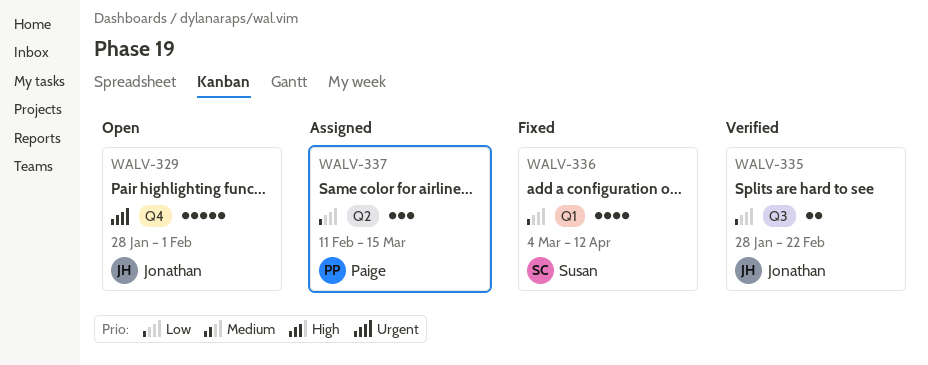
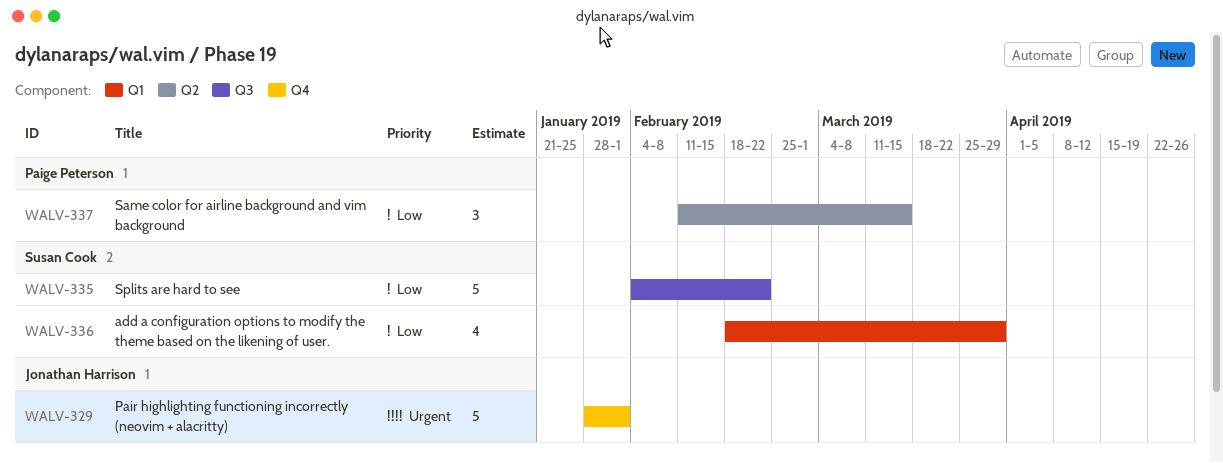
WALV-335, owner: Jonathan Harrison -> Susan Cook
WALV-335, estimate: 2 -> 5
WALV-335, start: Jan 28 -> Feb 4
WALV-336, start: Mar 4 -> Feb 18
WALV-336, due: Apr 12 -> Mar 29

